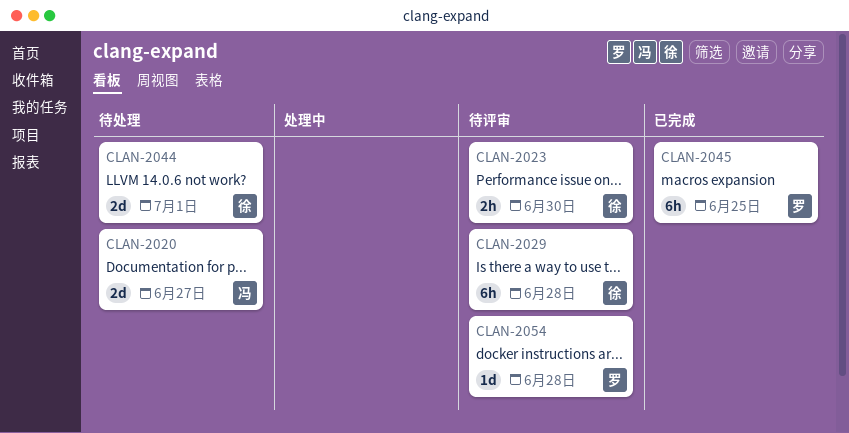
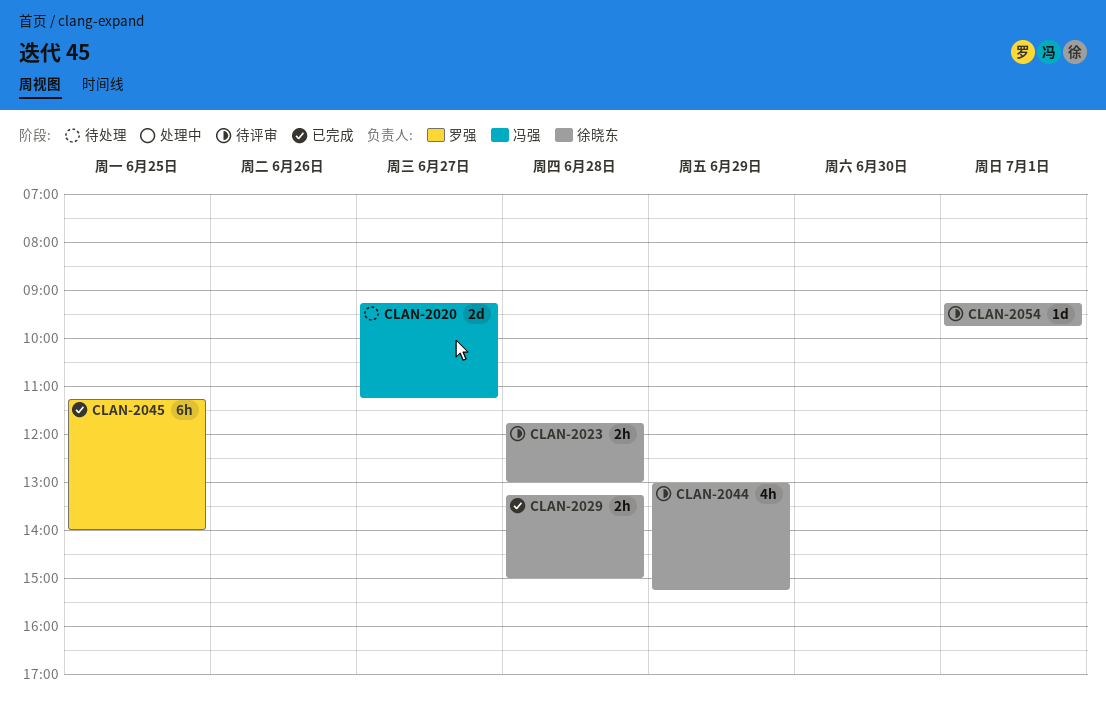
CLAN-2023, day: Jun 30 -> Jun 28
CLAN-2029, status: 待评审 -> 已完成
CLAN-2029, estimate: 6h -> 2h
CLAN-2044, status: 待处理 -> 待评审
CLAN-2044, estimate: 2d -> 4h
CLAN-2044, day: Jul 1 -> Jun 29
CLAN-2054, owner: 罗强 -> 徐晓东
CLAN-2054, day: Jun 28 -> Jul 1

